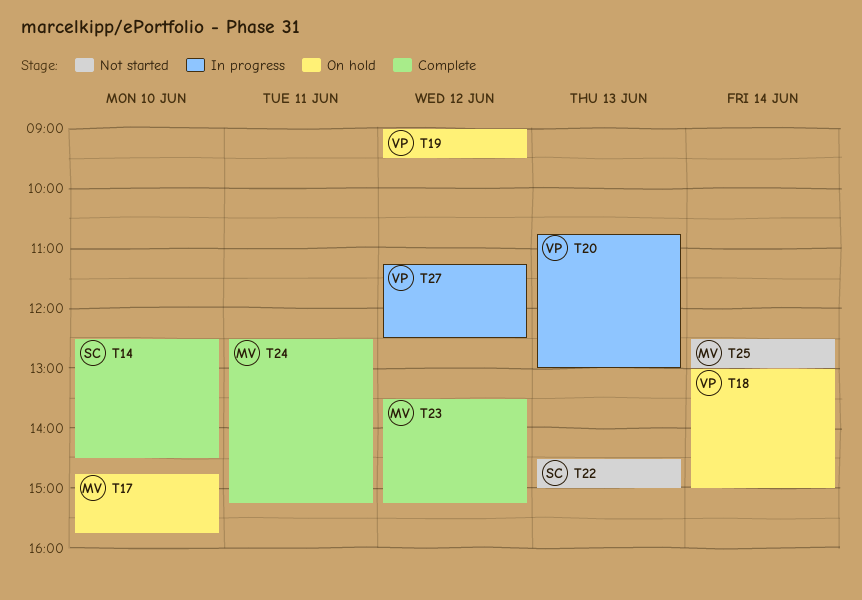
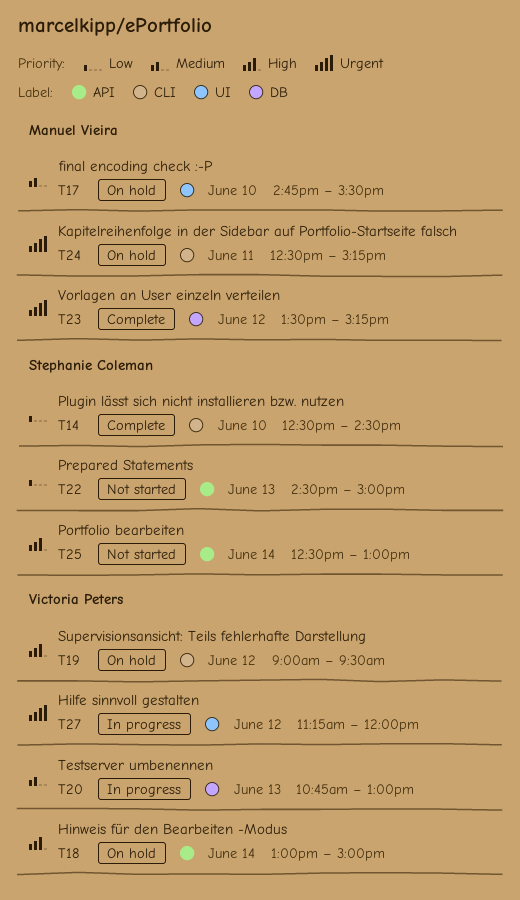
T17, ends: 15:45 -> 15:30
T24, status: Complete -> On hold
T25, owner: Manuel Vieira -> Stephanie Coleman
T27, ends: 12:30 -> 12:00

